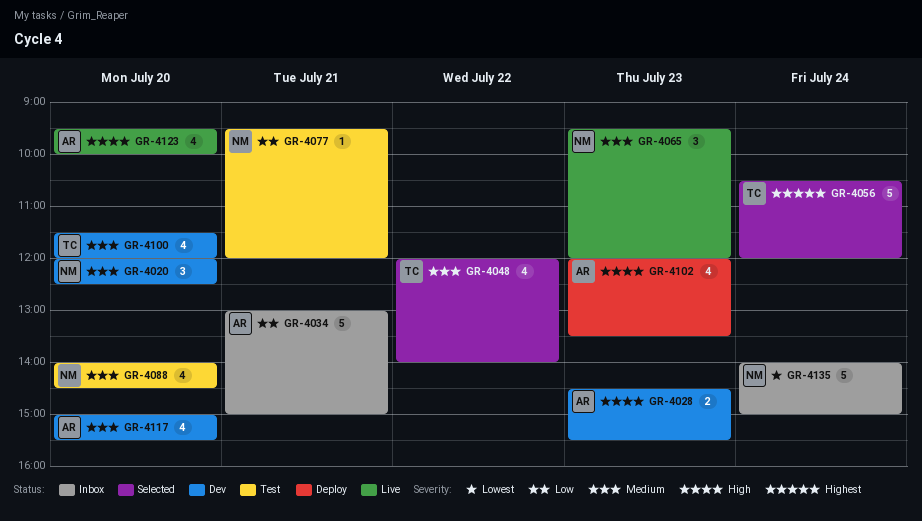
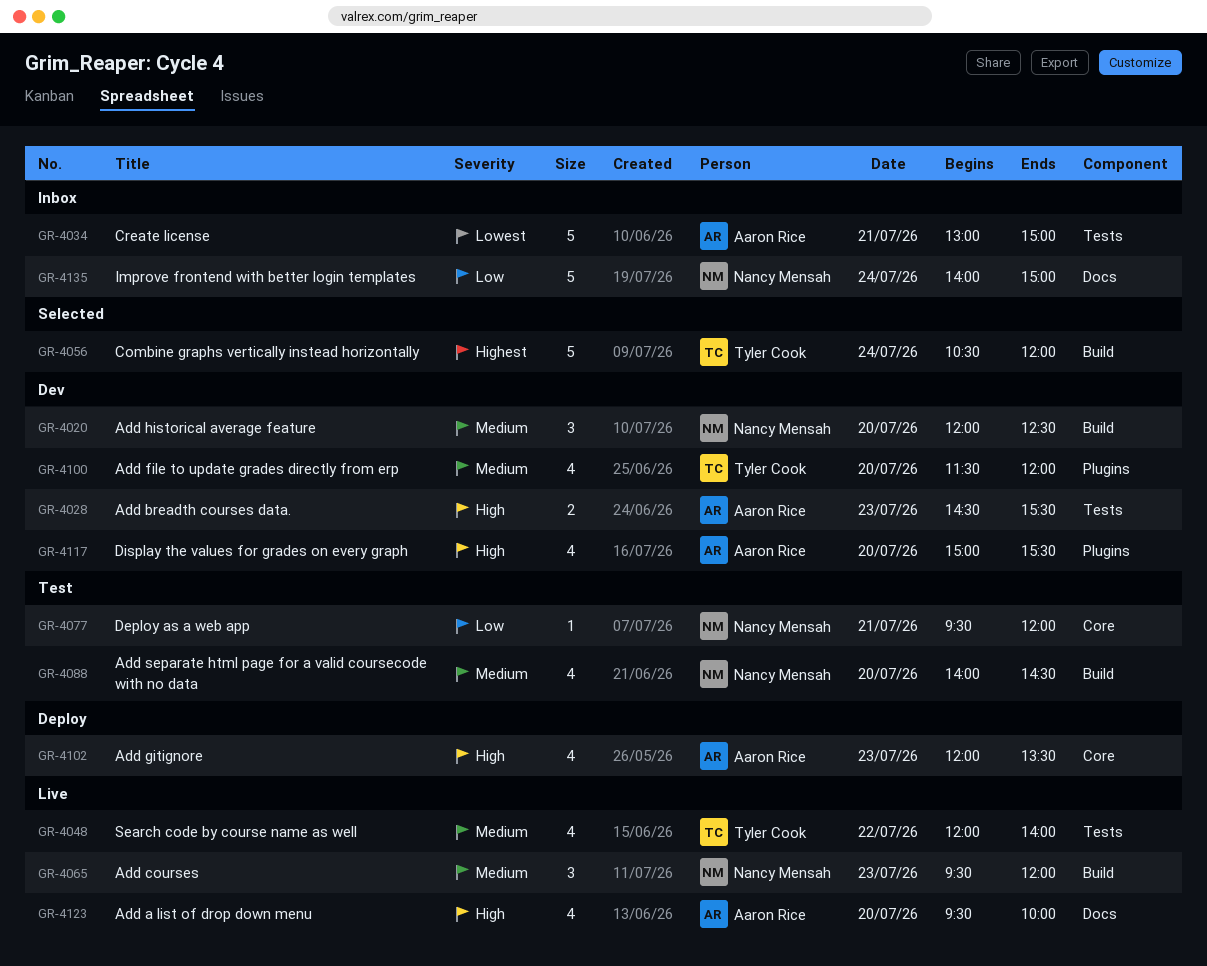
GR-4034, priority: Low -> Lowest
GR-4048, status: Selected -> Live
GR-4117, priority: Medium -> High
GR-4135, priority: Lowest -> Low

